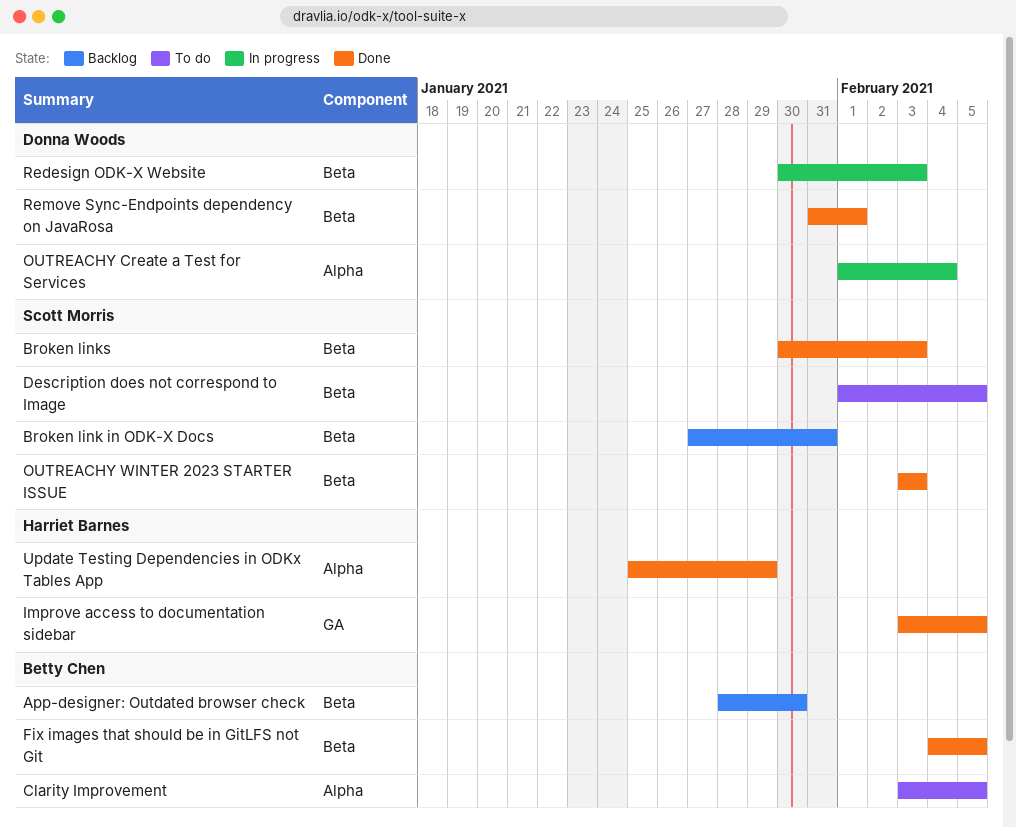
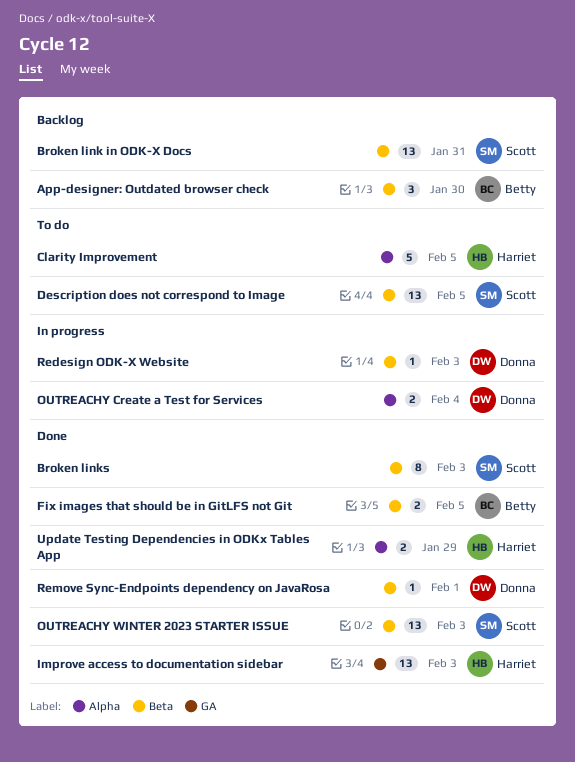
Clarity Improvement, owner: Betty Chen -> Harriet Barnes
Improve access to documentation sidebar, due: Feb 5 -> Feb 3

